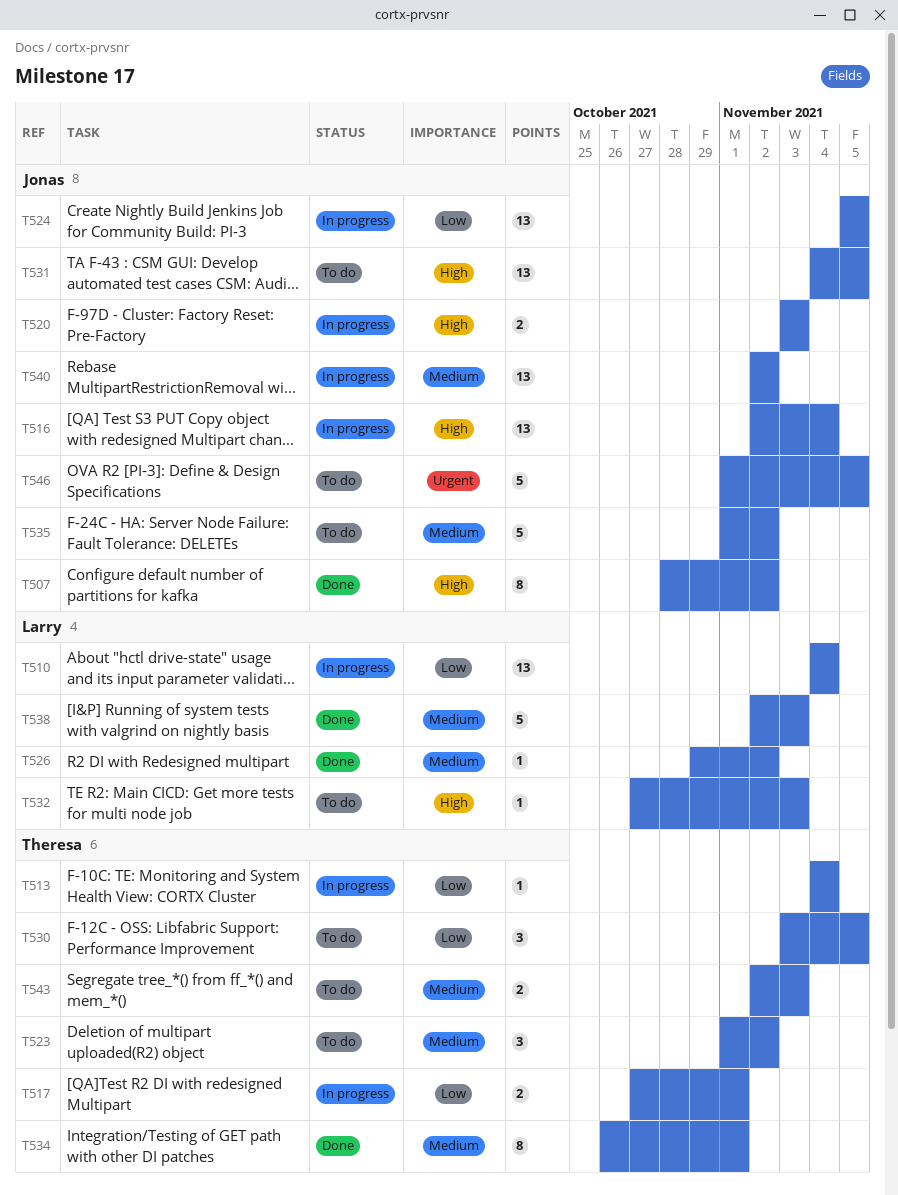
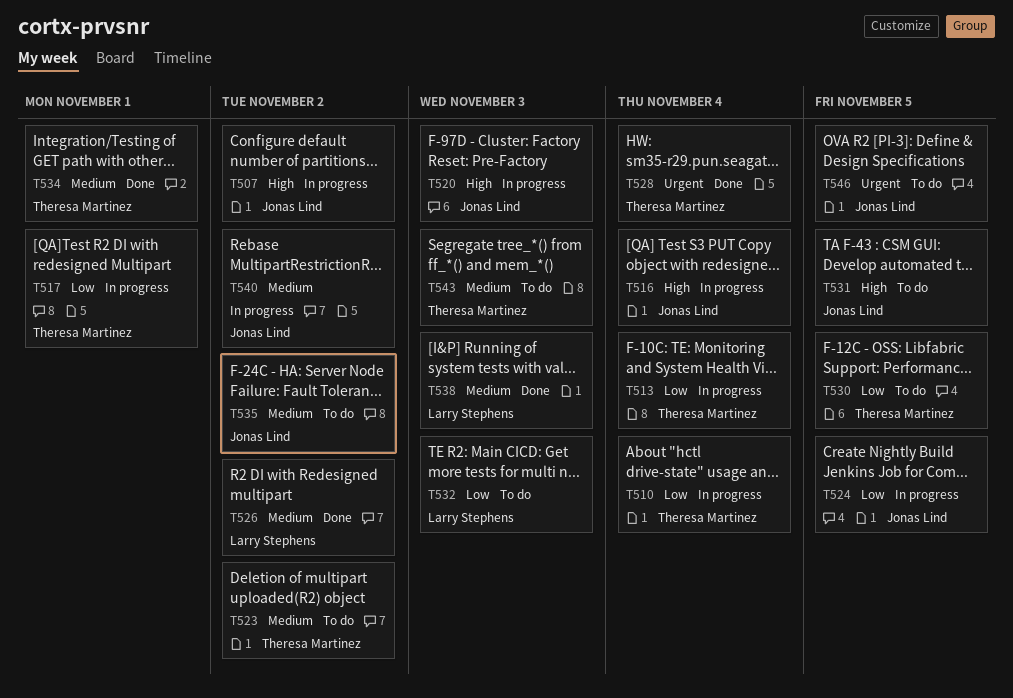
T507, status: Done -> In progress
T510, owner: Larry Stephens -> Theresa Martinez
T528: none -> present
T532, priority: High -> Low

